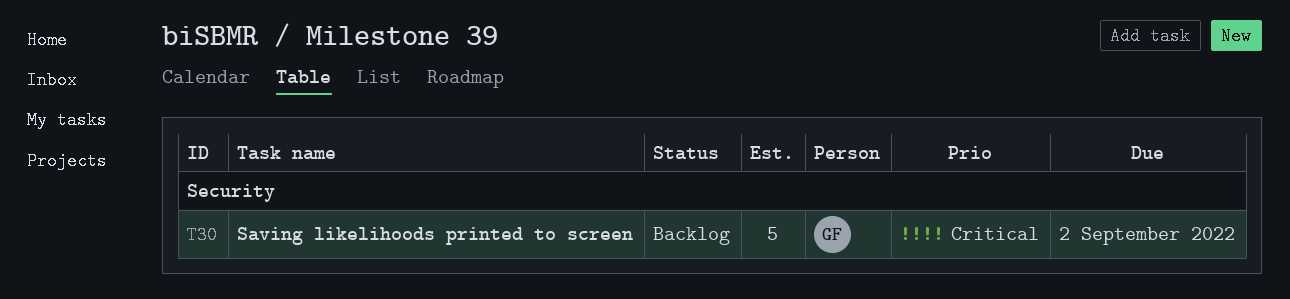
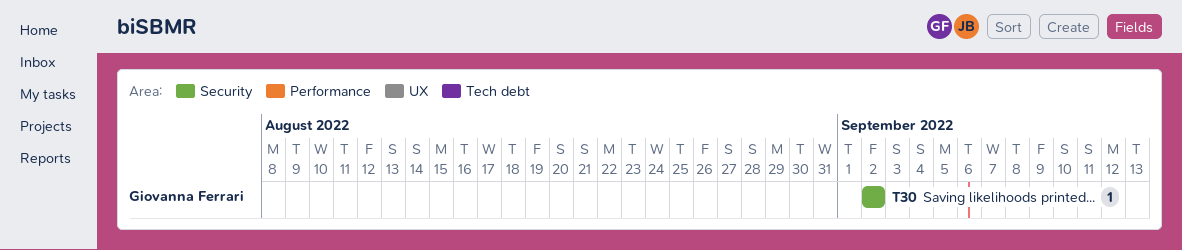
T30, estimate: 5 -> 1

